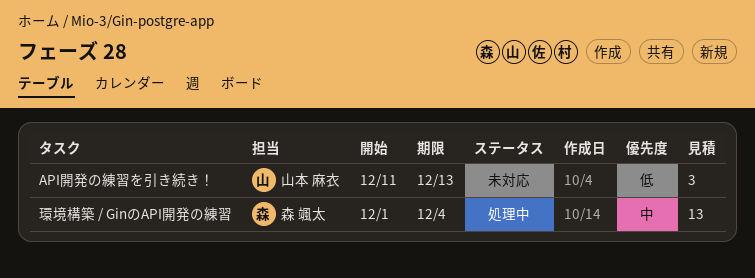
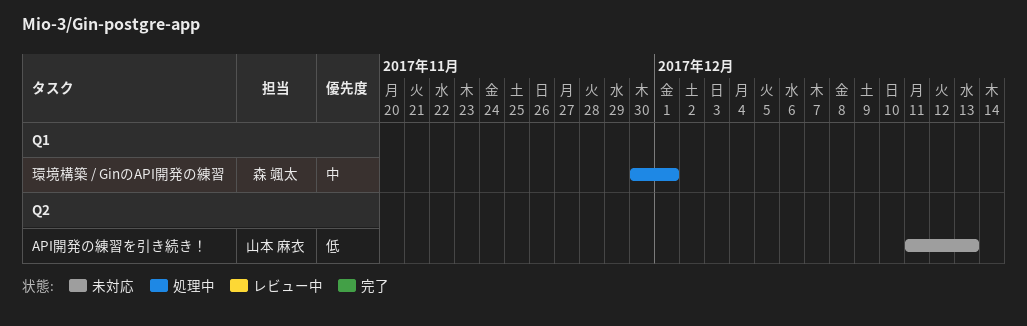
環境構築 / GinのAPI開発の練習, start: Dec 1 -> Nov 30
環境構築 / GinのAPI開発の練習, due: Dec 4 -> Dec 1

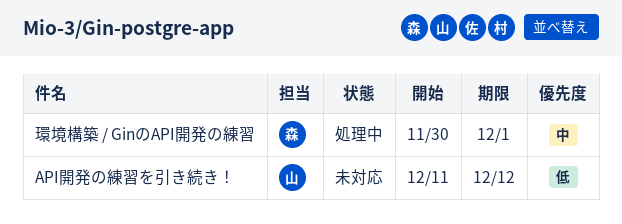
API開発の練習を引き続き！, due: Dec 13 -> Dec 12

